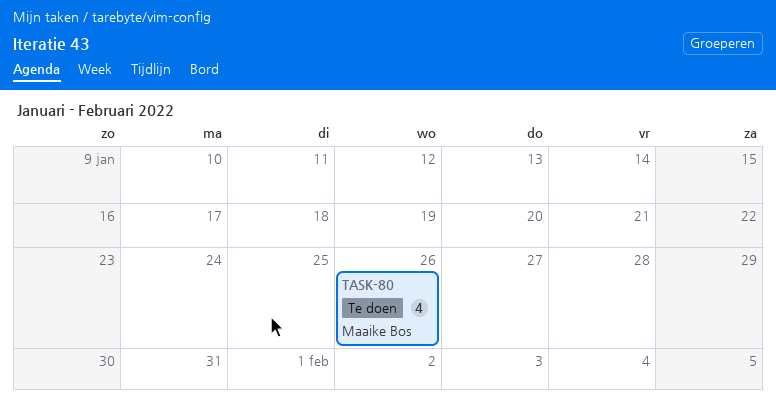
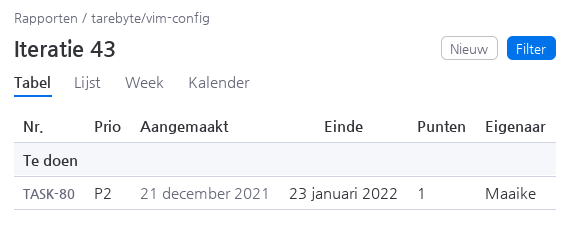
TASK-80, estimate: 4 -> 1
TASK-80, due: Jan 26 -> Jan 23

